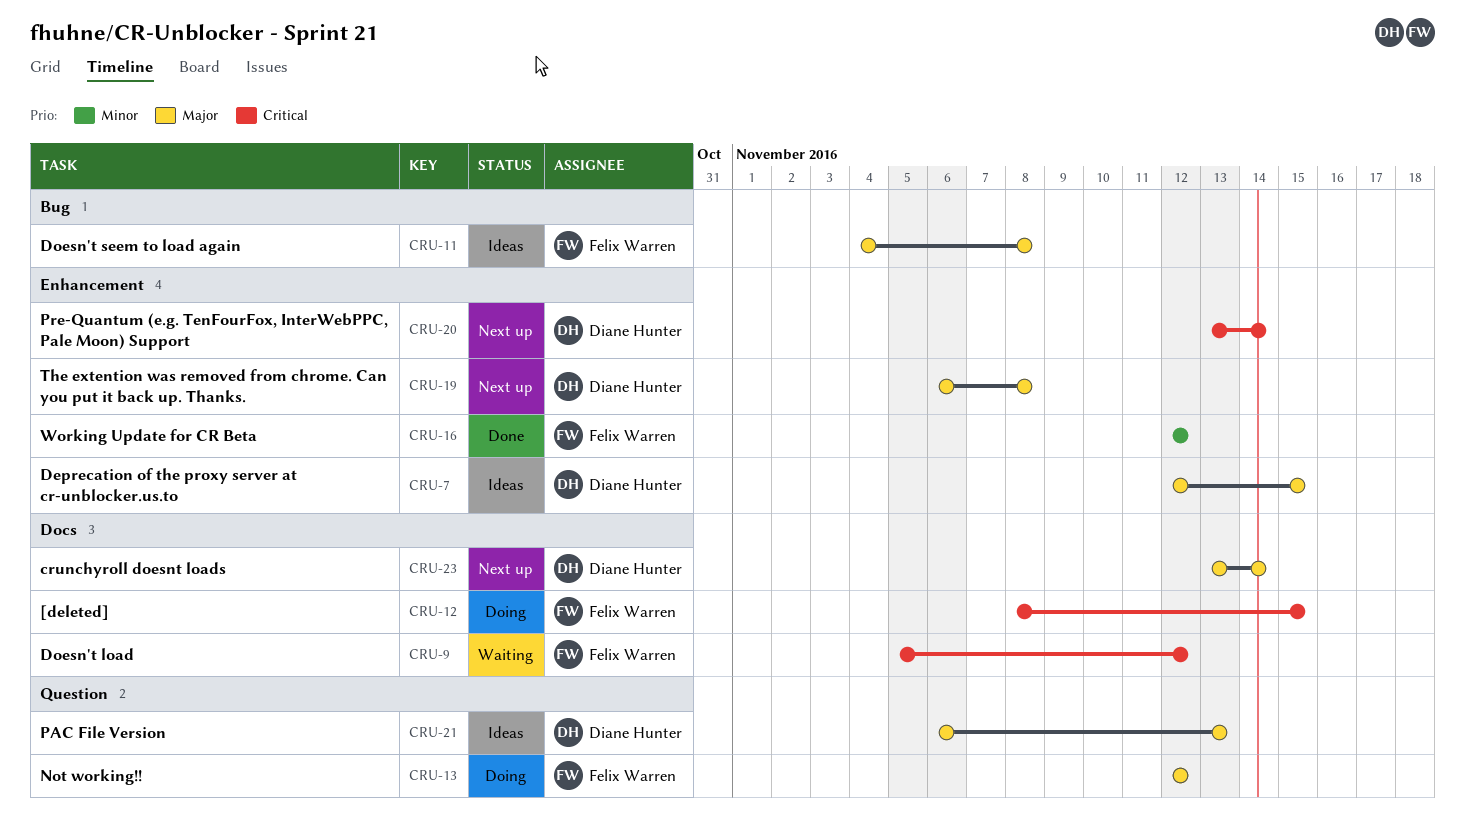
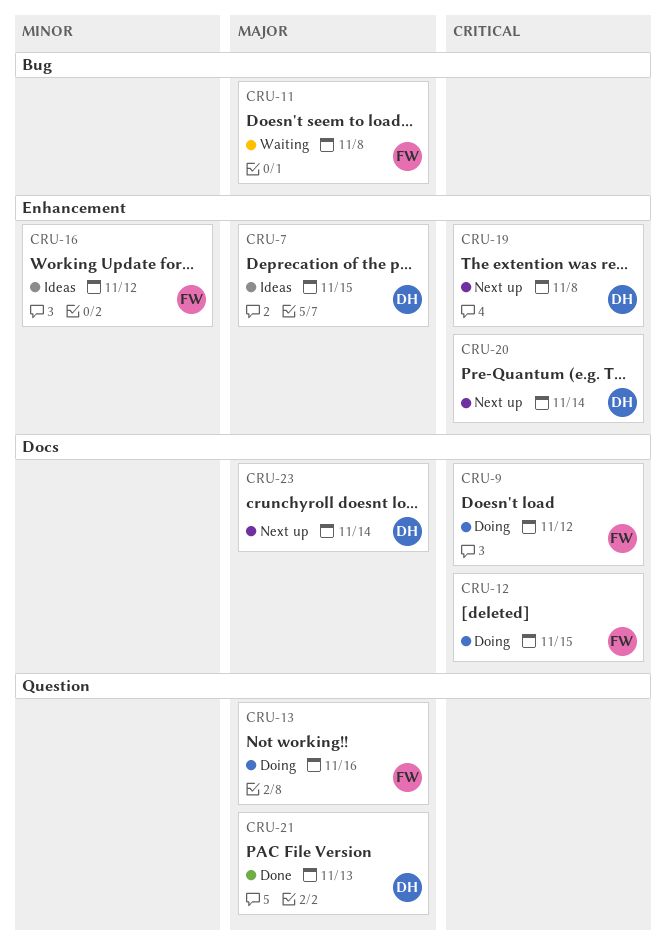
CRU-9, status: Waiting -> Doing
CRU-11, status: Ideas -> Waiting
CRU-13, due: Nov 12 -> Nov 16
CRU-16, status: Done -> Ideas
CRU-19, priority: Major -> Critical
CRU-21, status: Ideas -> Done

